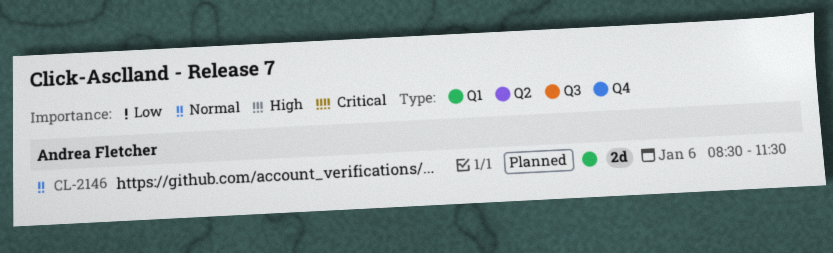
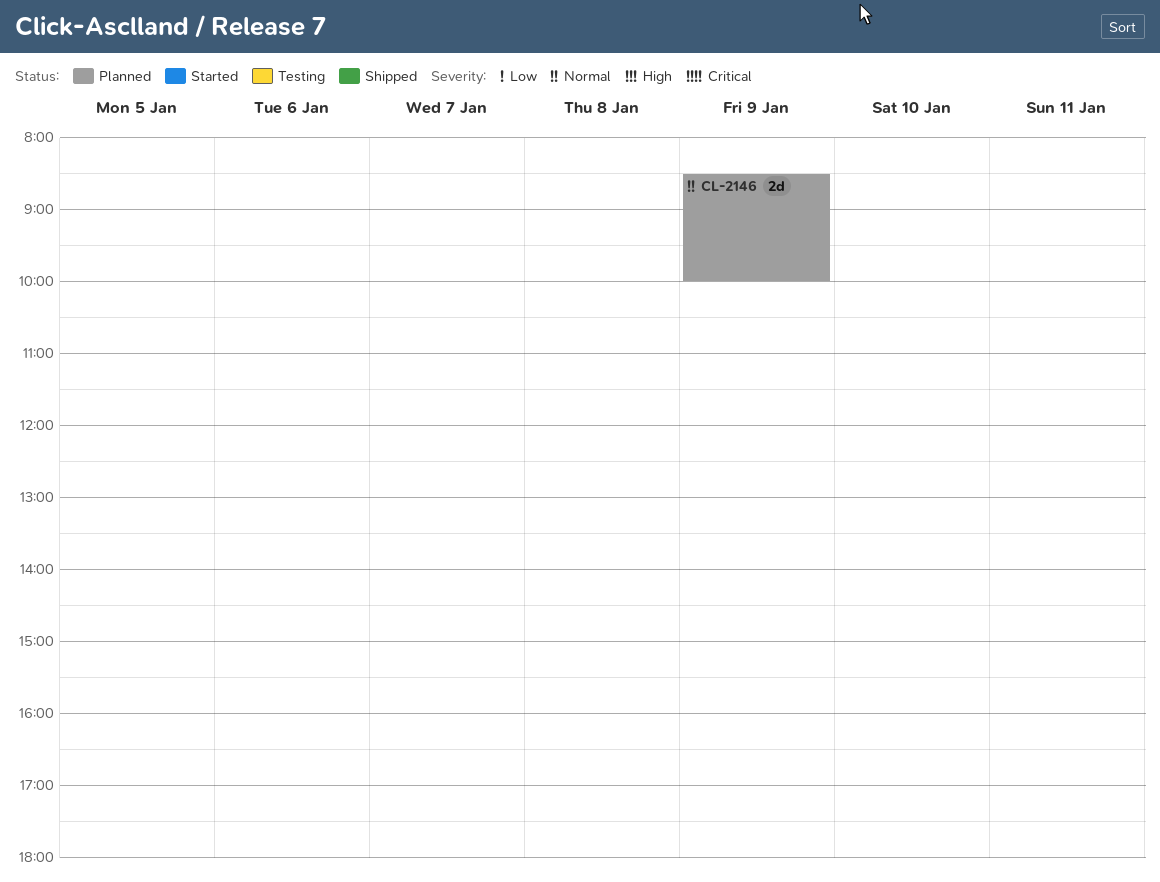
CL-2146, day: Jan 6 -> Jan 9
CL-2146, ends: 11:30 -> 10:00

